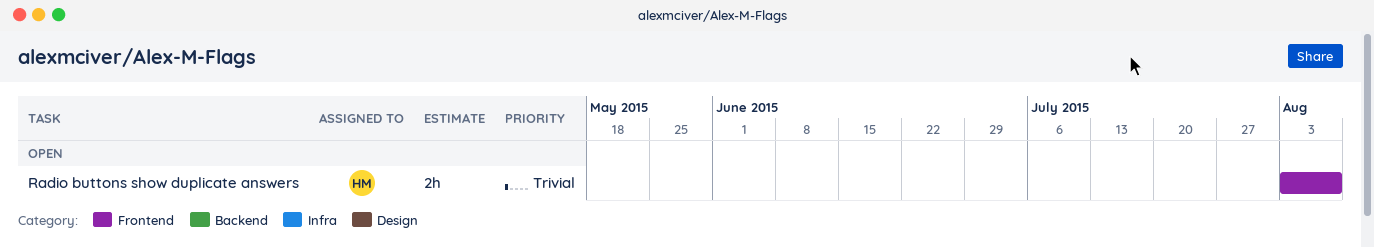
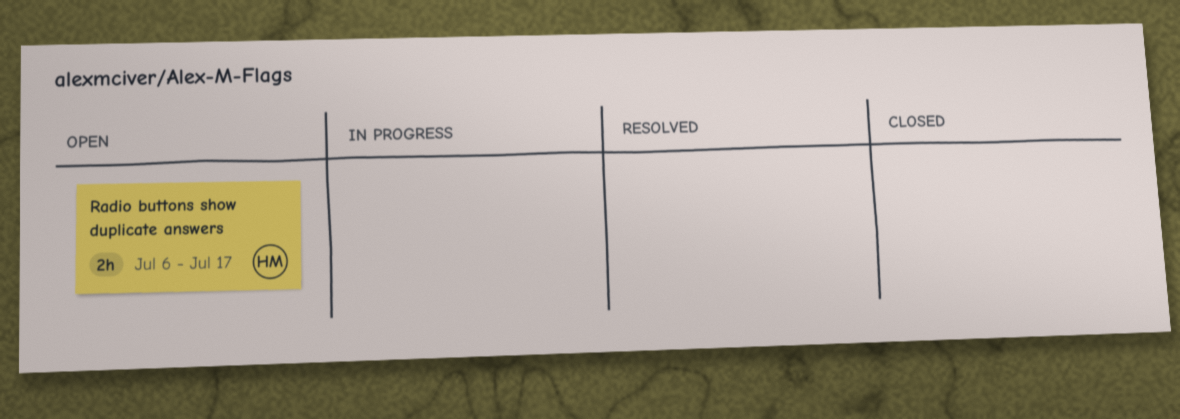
Radio buttons show duplicate answers, start: Aug 3 -> Jul 6
Radio buttons show duplicate answers, due: Aug 7 -> Jul 17

